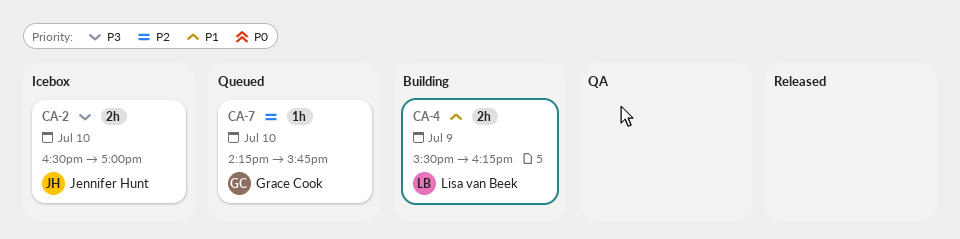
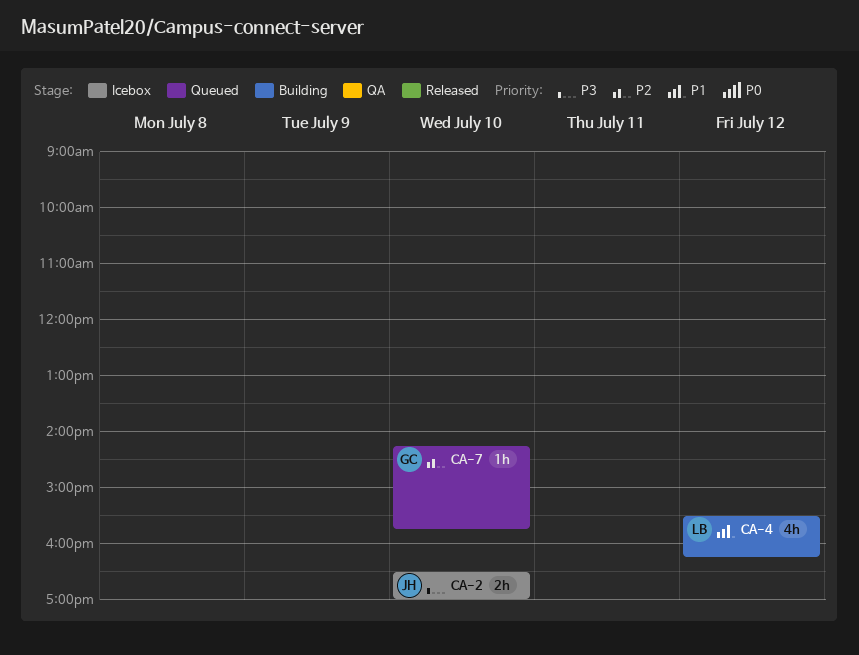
CA-4, estimate: 2h -> 4h
CA-4, day: Jul 9 -> Jul 12

